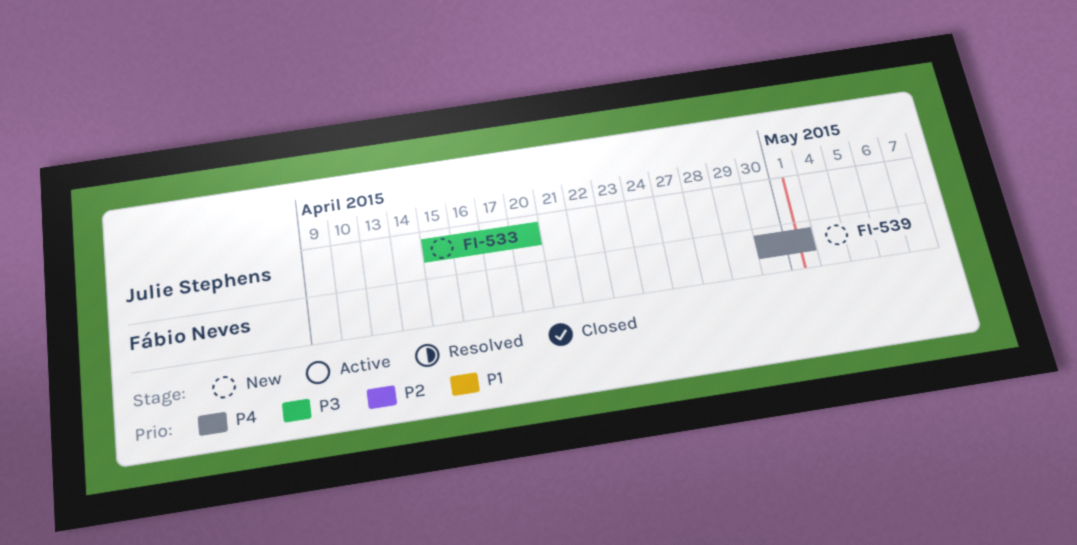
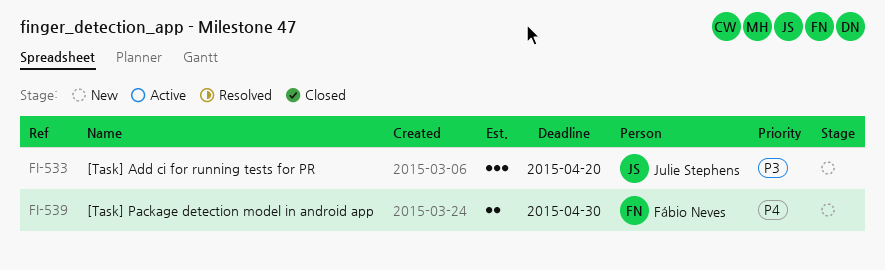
FI-539, due: May 1 -> Apr 30

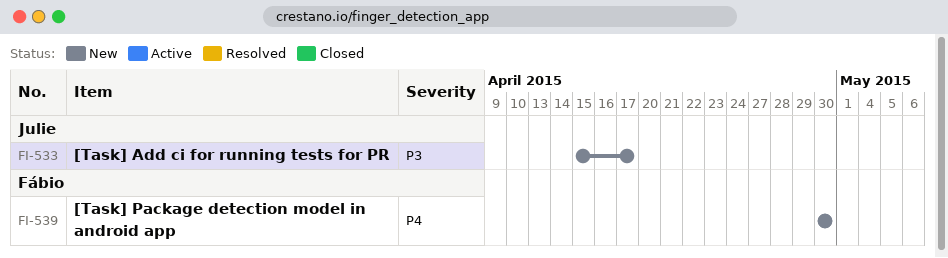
FI-533, due: Apr 20 -> Apr 17

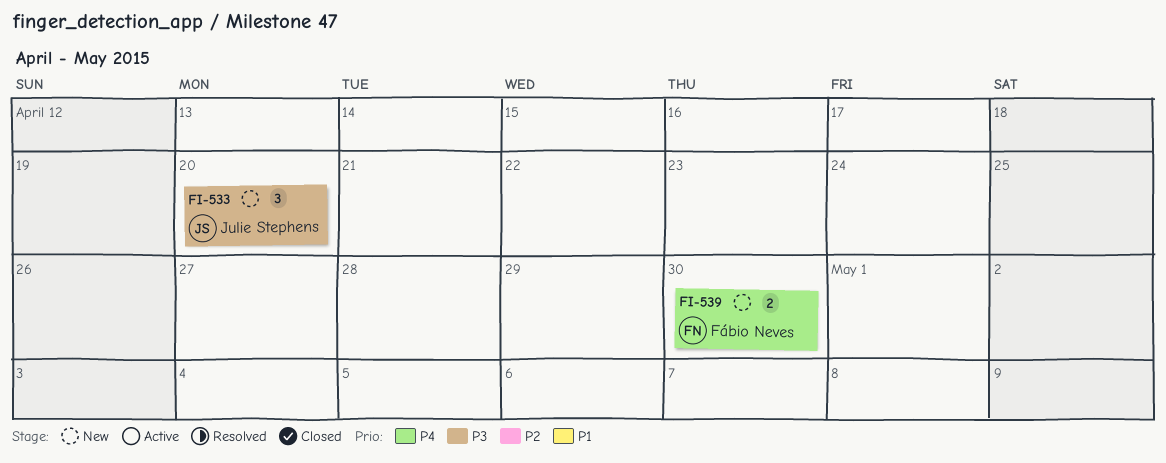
FI-533, due: Apr 17 -> Apr 20

